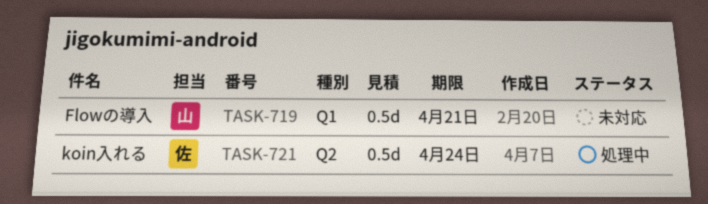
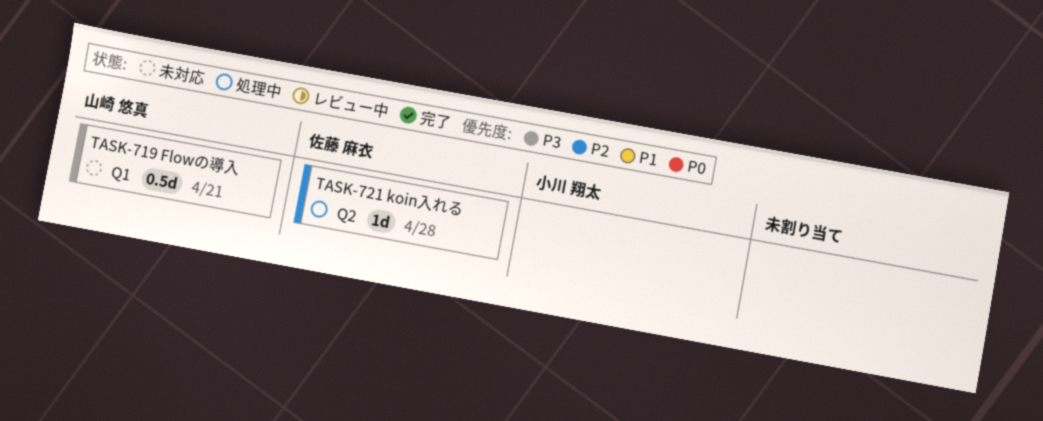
TASK-721, estimate: 0.5d -> 1d
TASK-721, due: Apr 24 -> Apr 28

